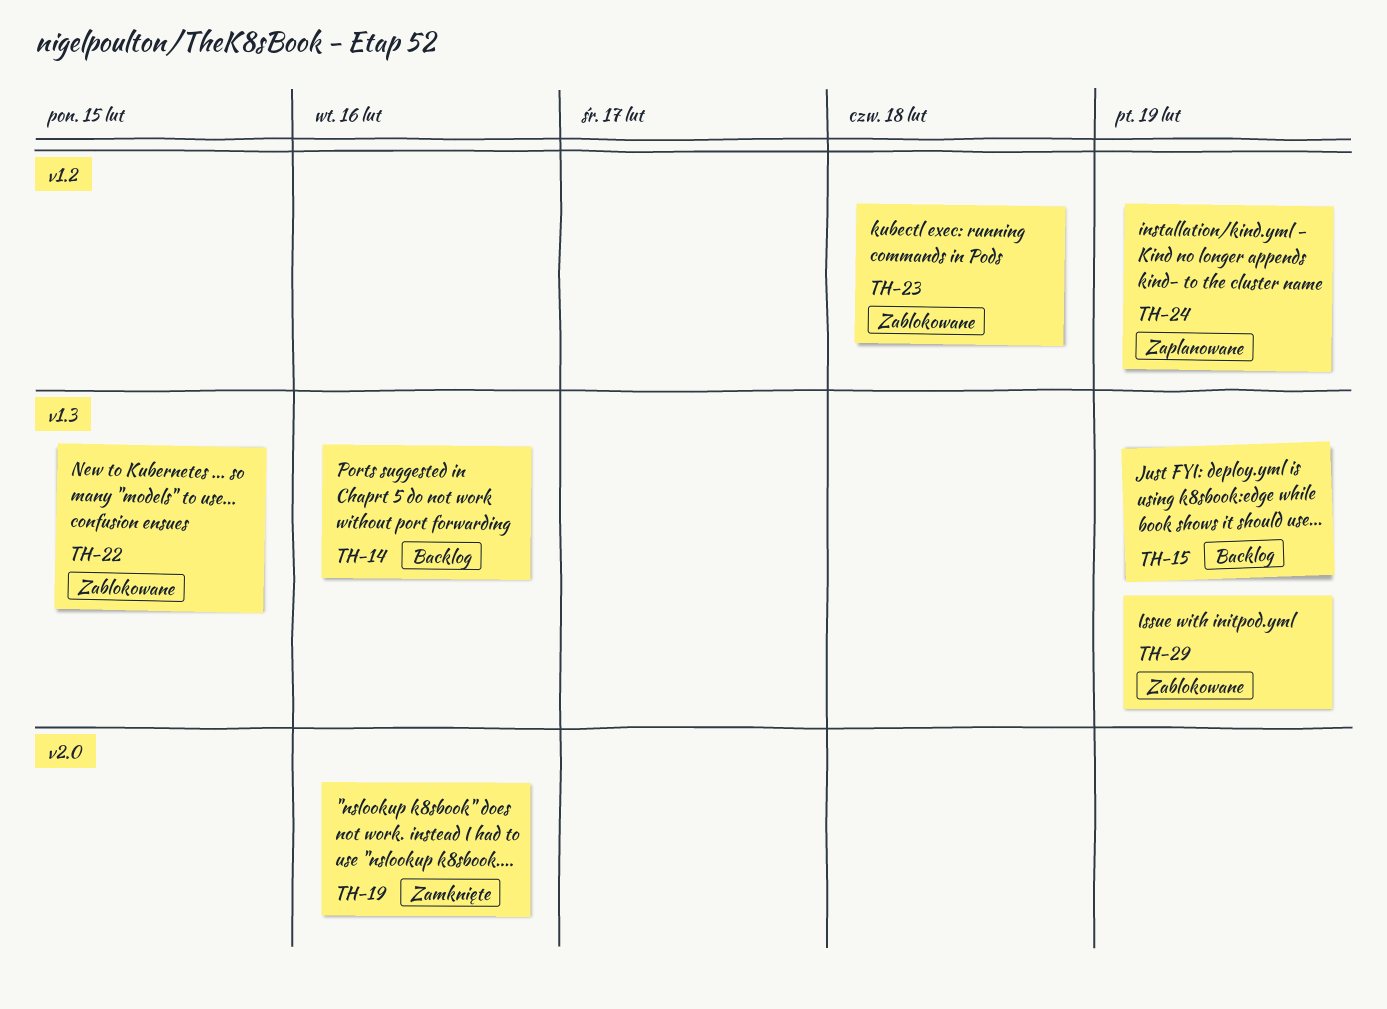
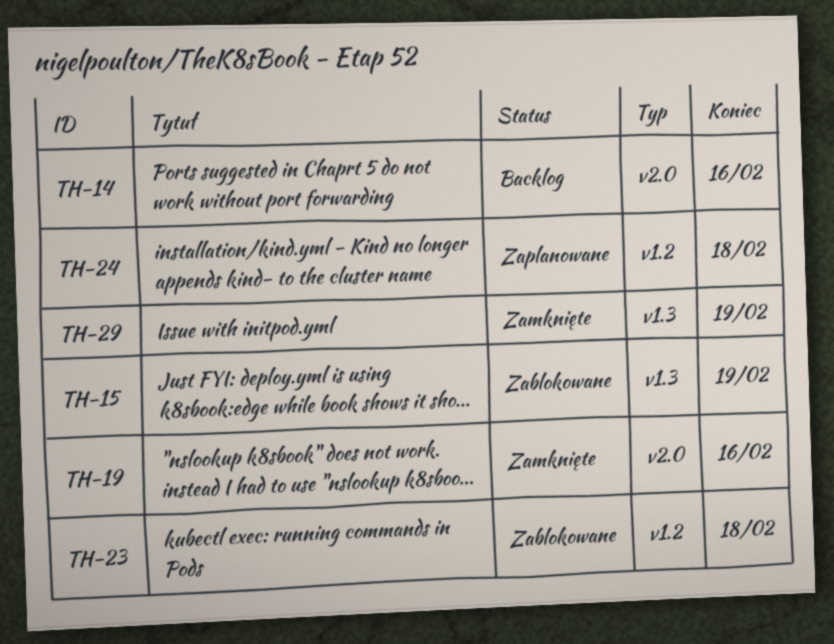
TH-14, label: v1.3 -> v2.0
TH-15, status: Backlog -> Zablokowane
TH-22: present -> none
TH-24, due: Feb 19 -> Feb 18
TH-29, status: Zablokowane -> Zamknięte

